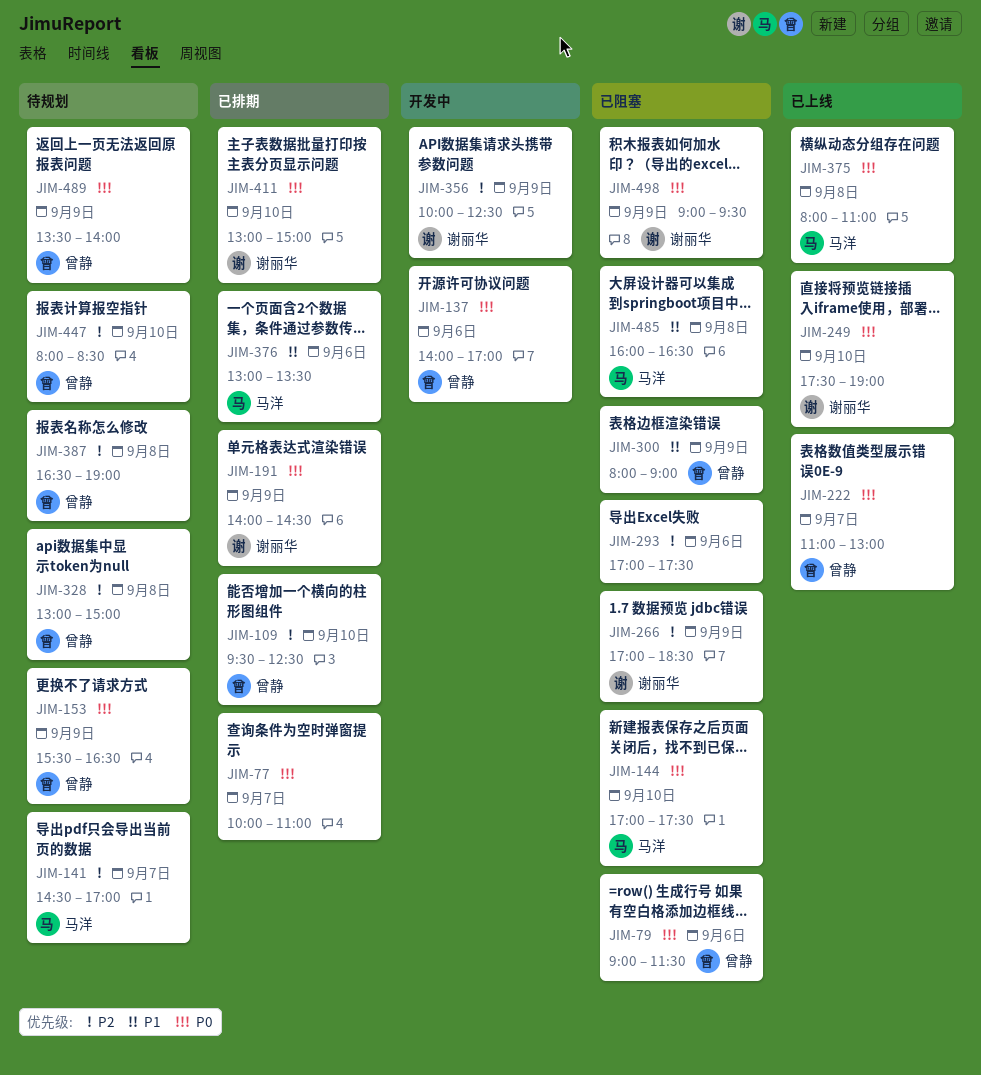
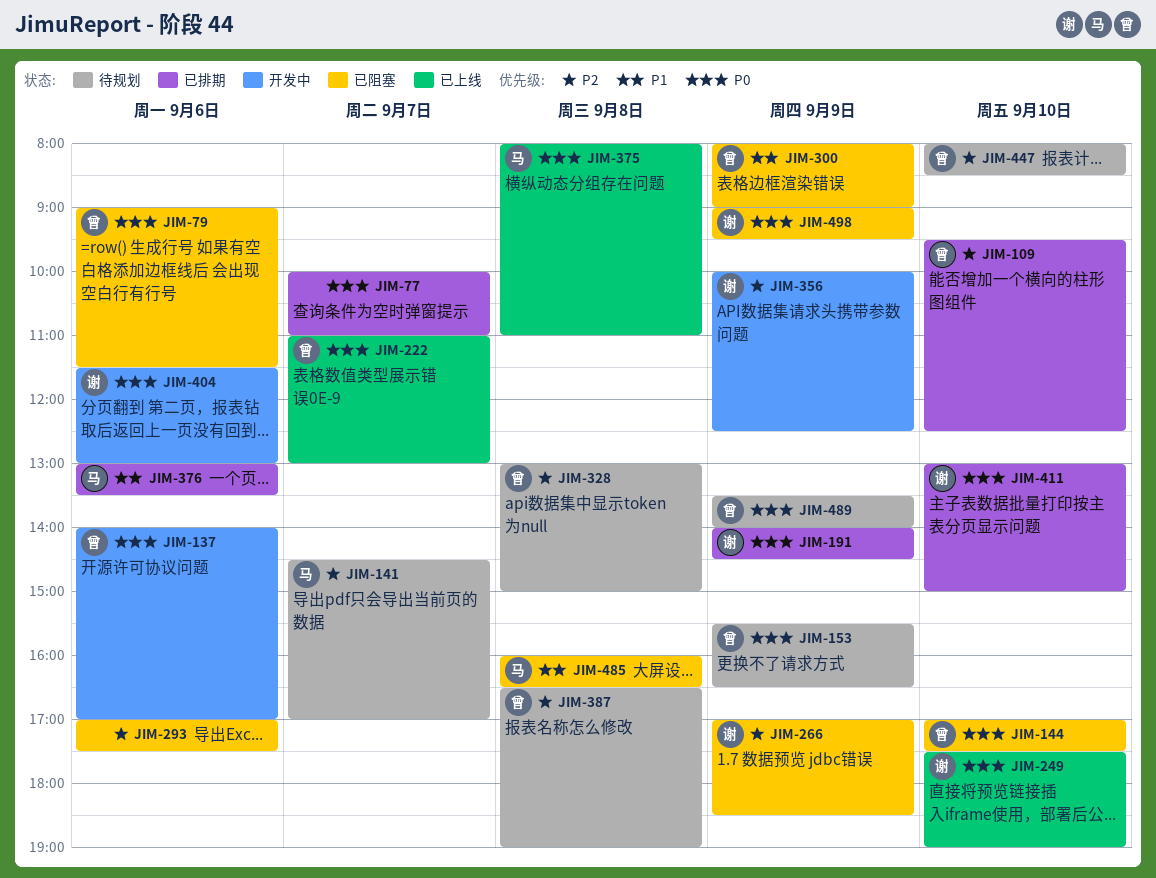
JIM-144, owner: 马洋 -> 曾静
JIM-404: none -> present

